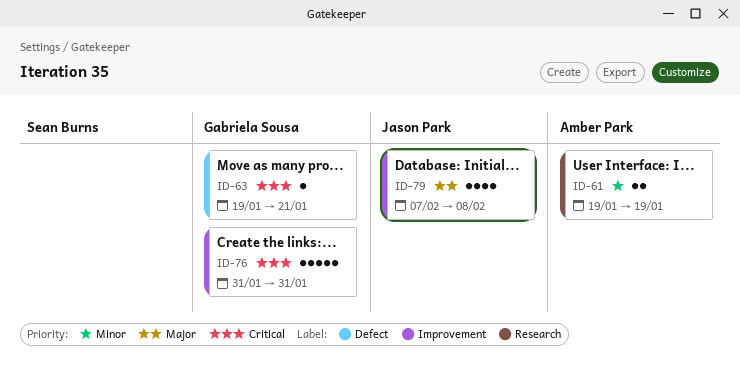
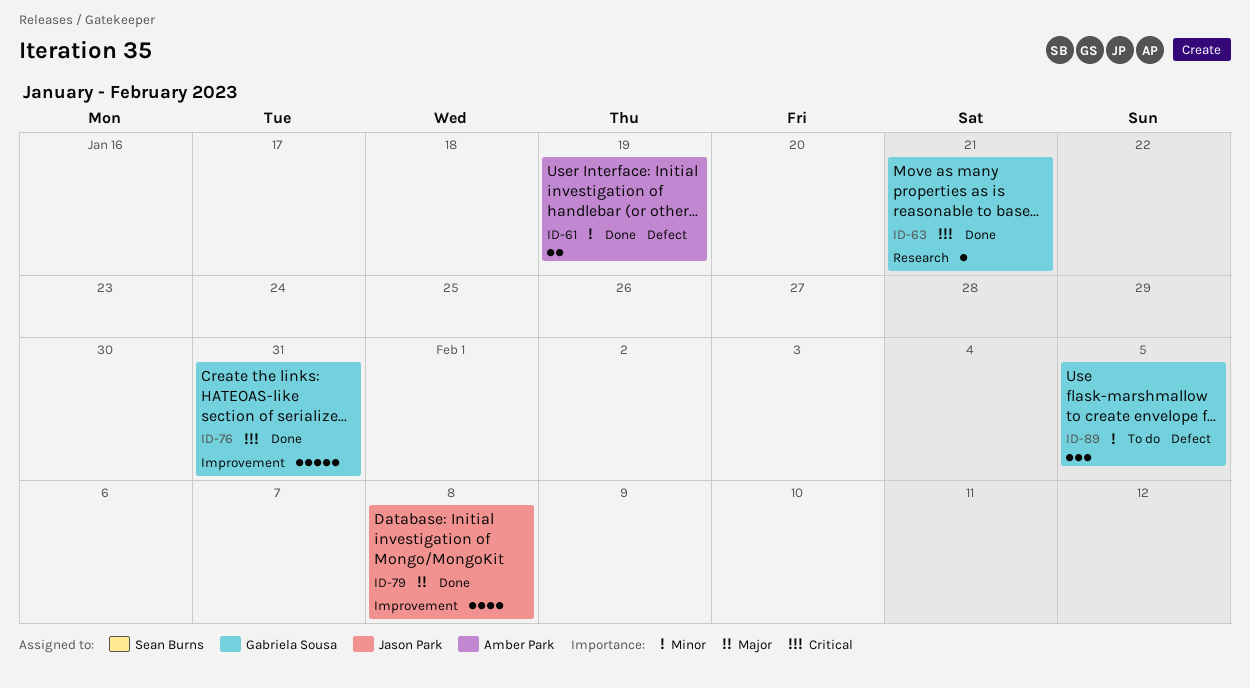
ID-61, label: Research -> Defect
ID-63, label: Defect -> Research
ID-89: none -> present

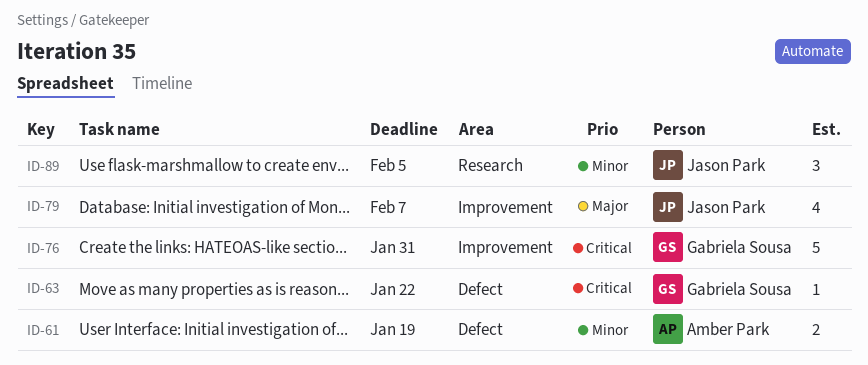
ID-63, label: Research -> Defect
ID-63, due: Jan 21 -> Jan 22
ID-79, due: Feb 8 -> Feb 7
ID-89, owner: Gabriela Sousa -> Jason Park
ID-89, label: Defect -> Research

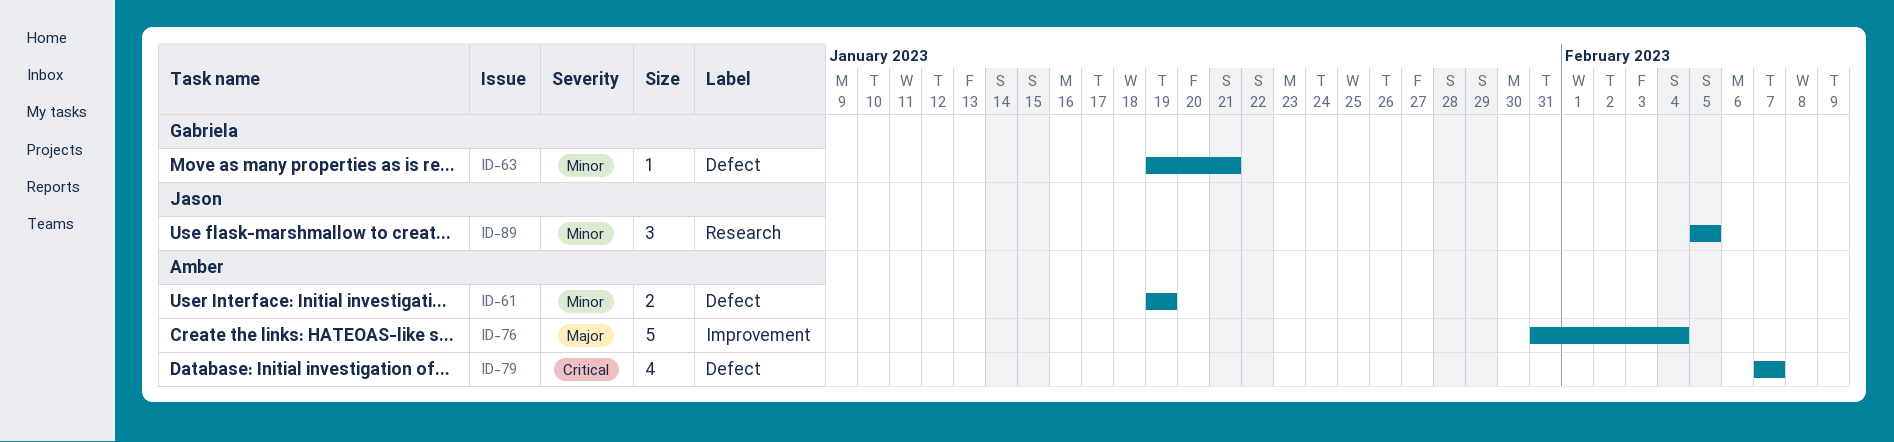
ID-63, priority: Critical -> Minor
ID-63, due: Jan 22 -> Jan 21
ID-76, owner: Gabriela Sousa -> Amber Park
ID-76, priority: Critical -> Major
ID-76, due: Jan 31 -> Feb 4
ID-79, owner: Jason Park -> Amber Park
ID-79, priority: Major -> Critical
ID-79, label: Improvement -> Defect

